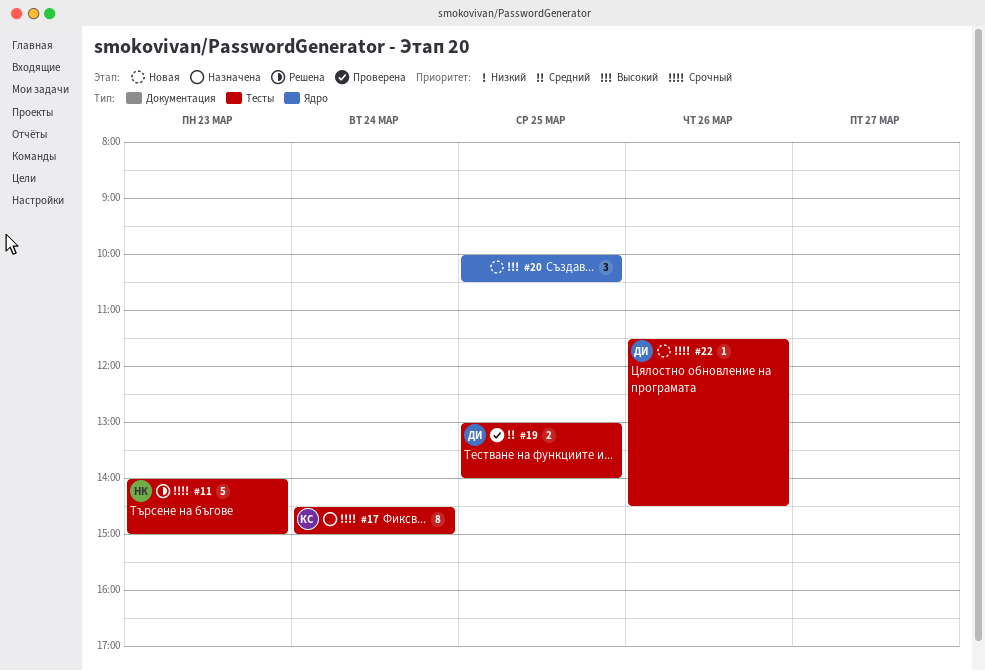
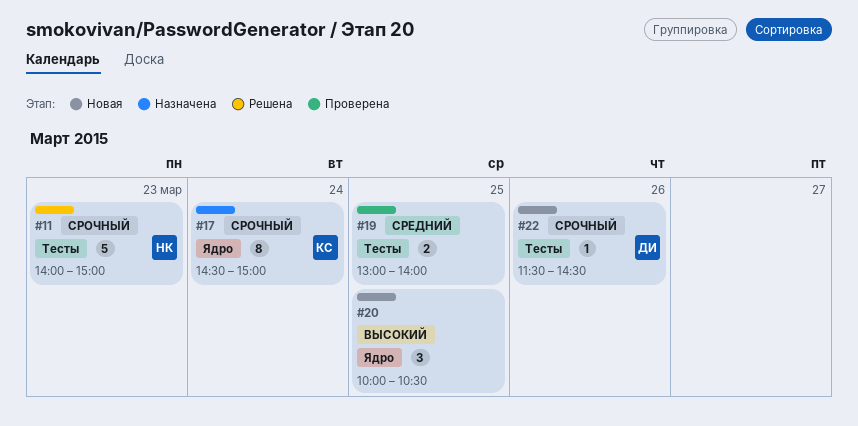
#17, label: Тесты -> Ядро
#19, owner: ДИ -> none

